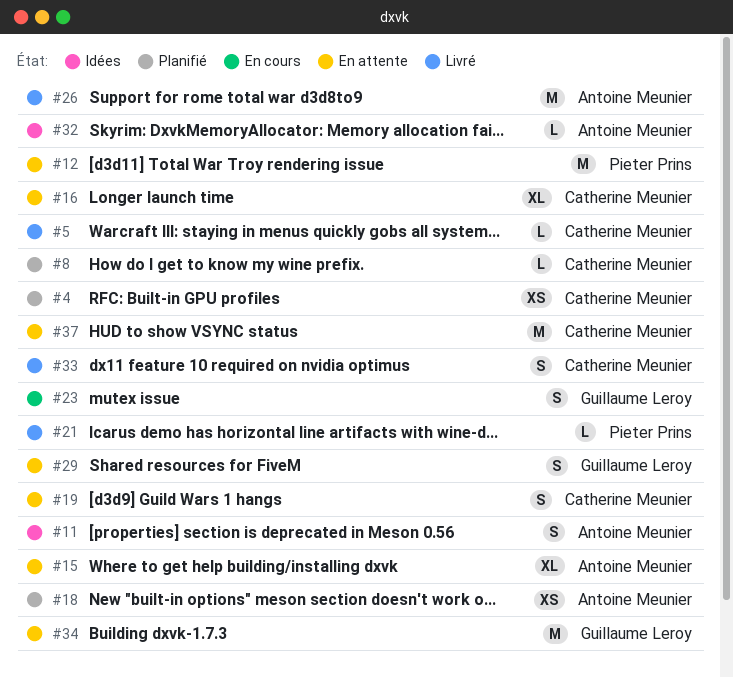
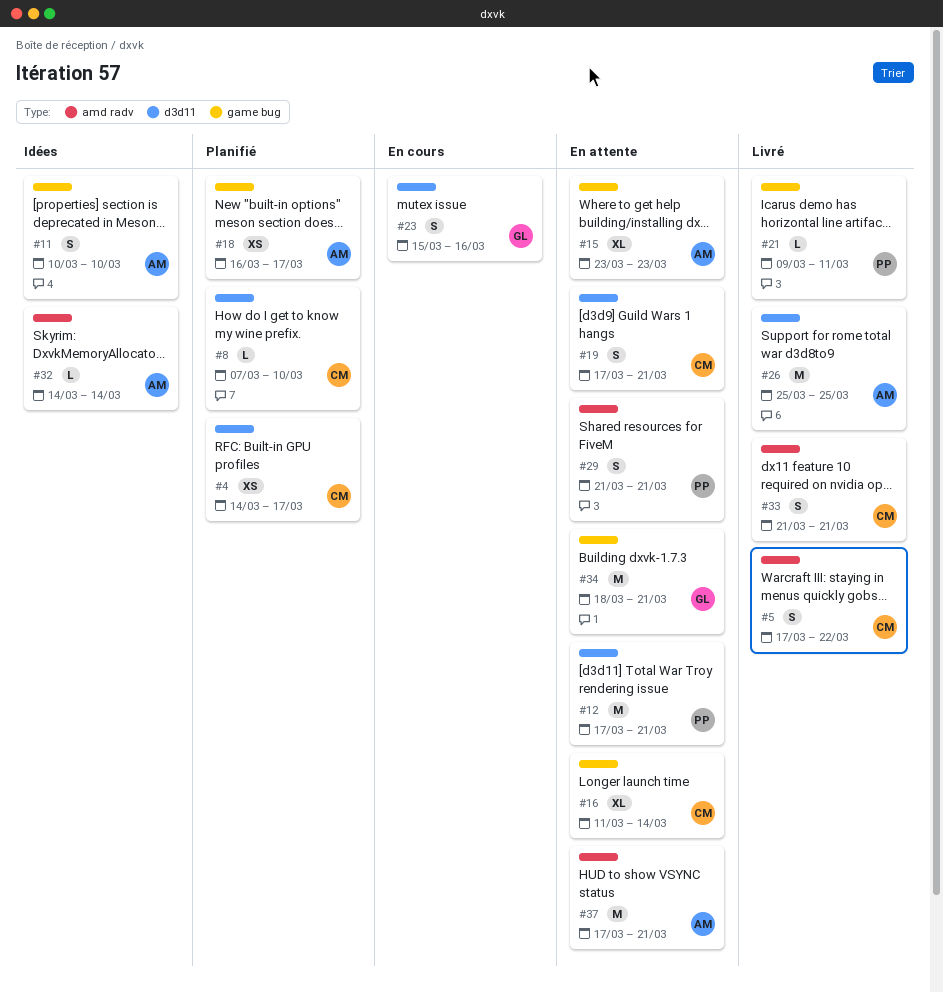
#5, estimate: L -> S
#29, owner: Guillaume Leroy -> Pieter Prins
#37, owner: Catherine Meunier -> Antoine Meunier

